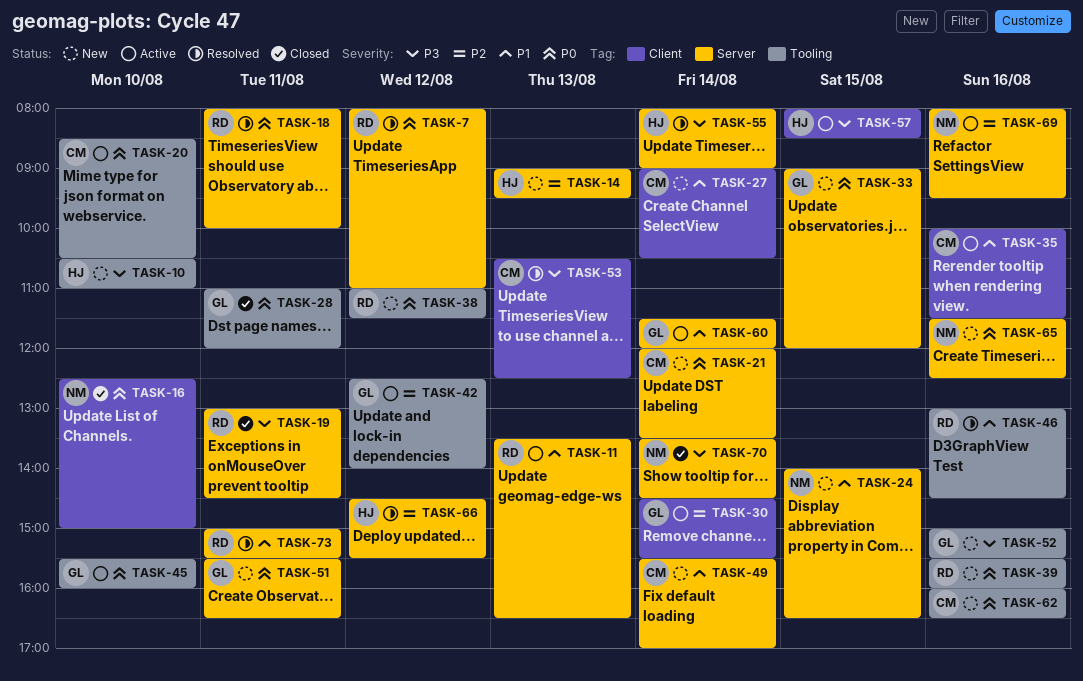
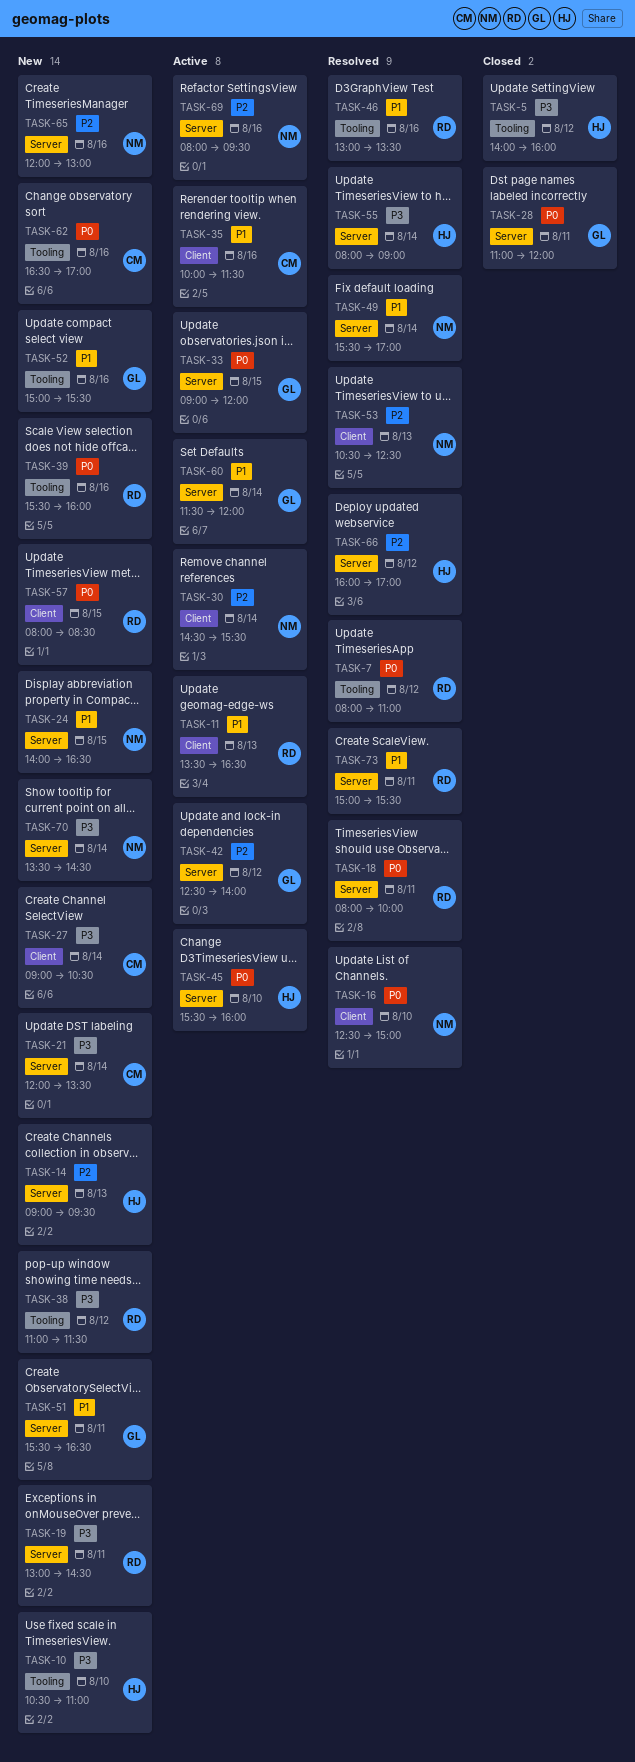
TASK-5: none -> present
TASK-7, label: Server -> Tooling
TASK-11, label: Server -> Client
TASK-16, status: Closed -> Resolved
TASK-19, status: Closed -> New
TASK-20: present -> none
TASK-21, priority: P0 -> P3
TASK-27, priority: P1 -> P3
TASK-28, label: Tooling -> Server
TASK-30, owner: GL -> NM
TASK-33, status: New -> Active
TASK-38, priority: P0 -> P3
TASK-42, label: Tooling -> Server
TASK-45, owner: GL -> HJ
TASK-45, label: Tooling -> Server
TASK-46, ends: 14:30 -> 13:30
TASK-49, status: New -> Resolved
TASK-49, owner: CM -> NM
TASK-51, priority: P0 -> P1
TASK-52, priority: P3 -> P1
TASK-53, owner: CM -> NM
TASK-53, priority: P3 -> P2
TASK-57, status: Active -> New
TASK-57, owner: HJ -> RD
TASK-57, priority: P3 -> P0
TASK-62, begins: 16:00 -> 16:30
TASK-62, ends: 16:30 -> 17:00
TASK-65, priority: P0 -> P2
TASK-65, begins: 11:30 -> 12:00
TASK-65, ends: 12:30 -> 13:00
TASK-66, begins: 14:30 -> 16:00
TASK-66, ends: 15:30 -> 17:00
TASK-70, status: Closed -> New

